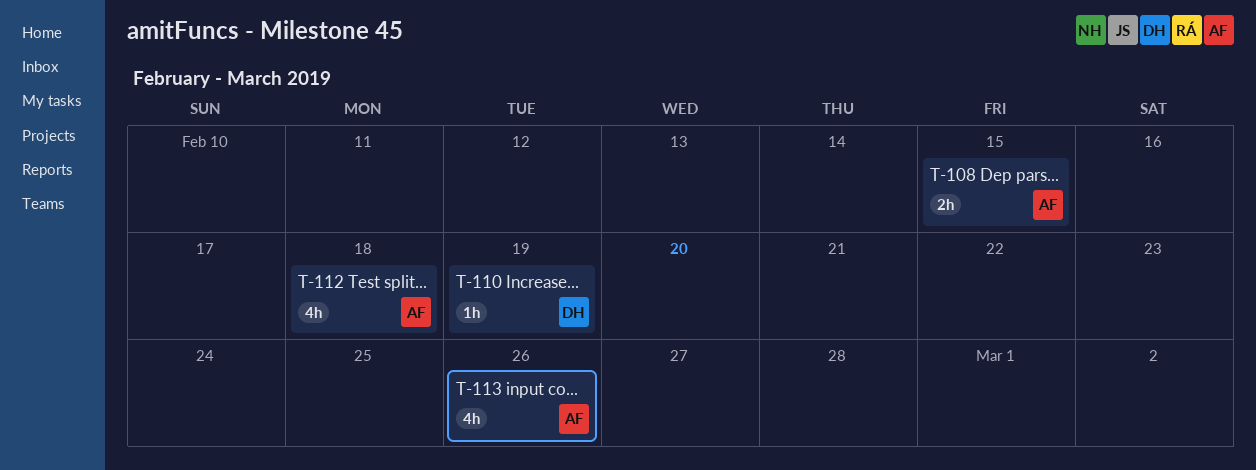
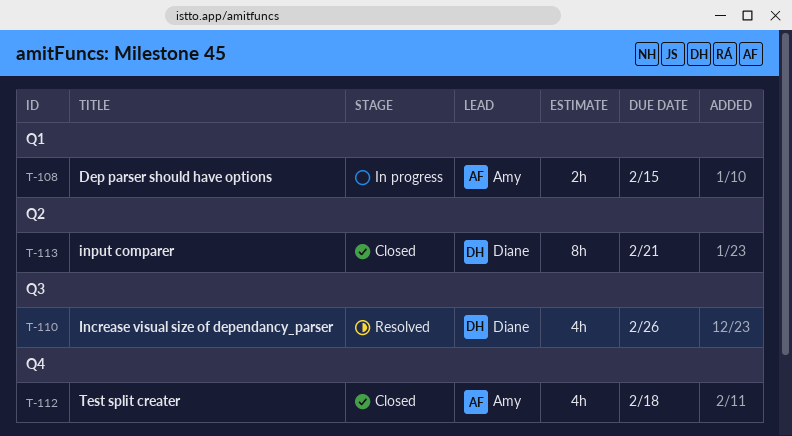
T-110, estimate: 1h -> 4h
T-110, due: Feb 19 -> Feb 26
T-113, owner: Amy -> Diane
T-113, estimate: 4h -> 8h
T-113, due: Feb 26 -> Feb 21

